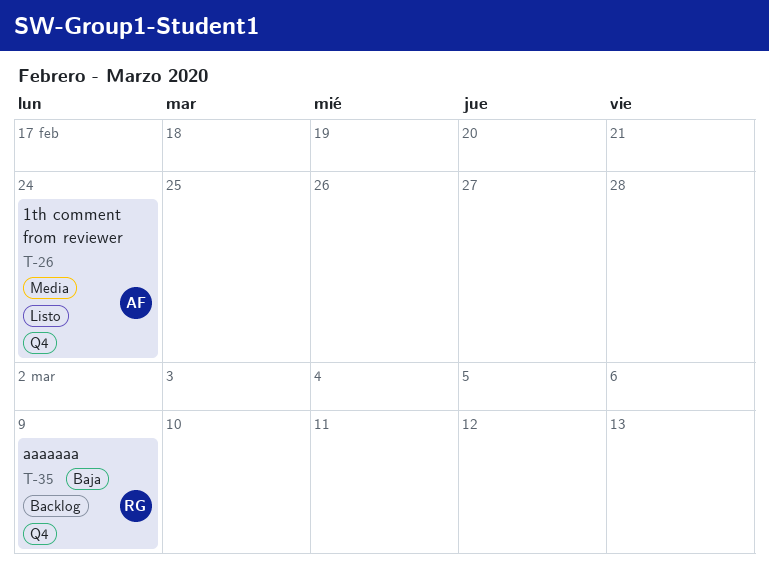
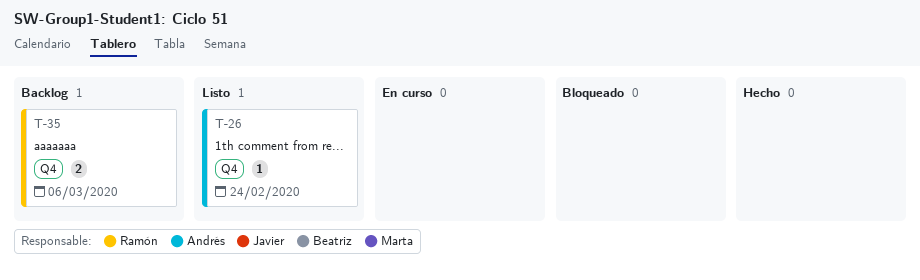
T-35, due: Mar 9 -> Mar 6

